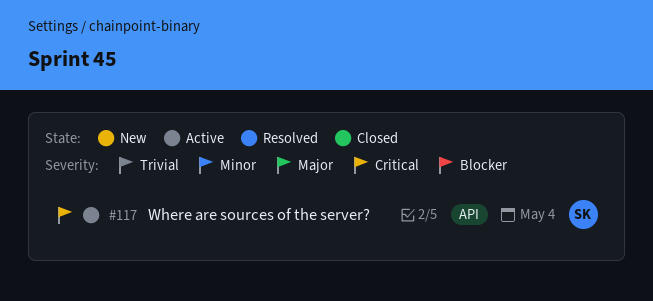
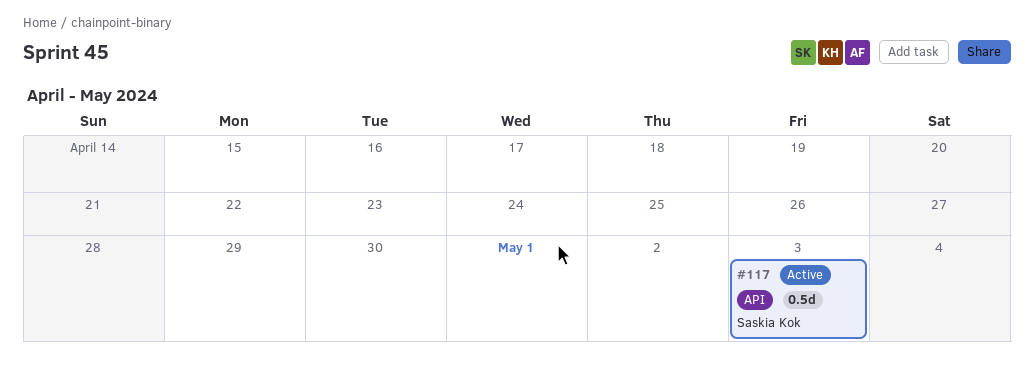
#117, due: May 4 -> May 3

